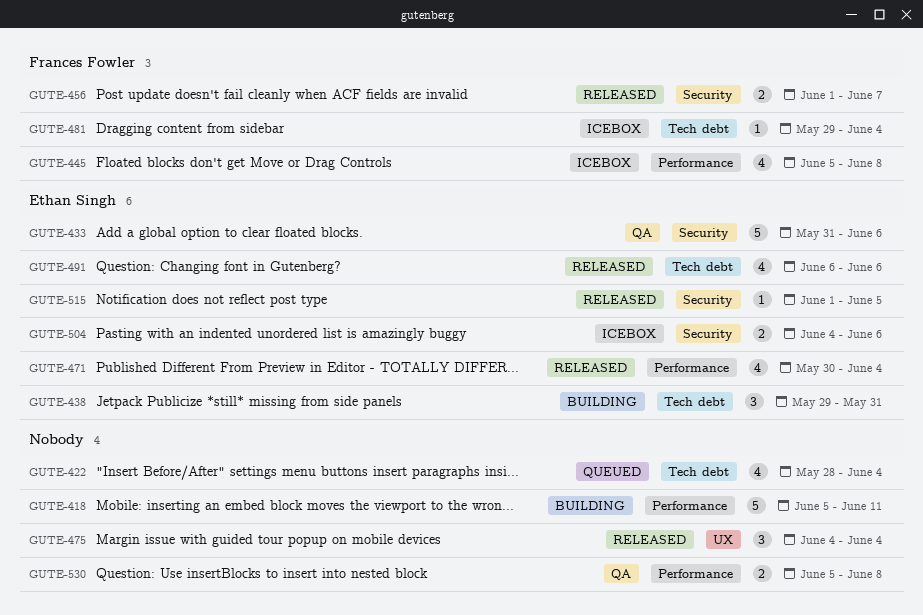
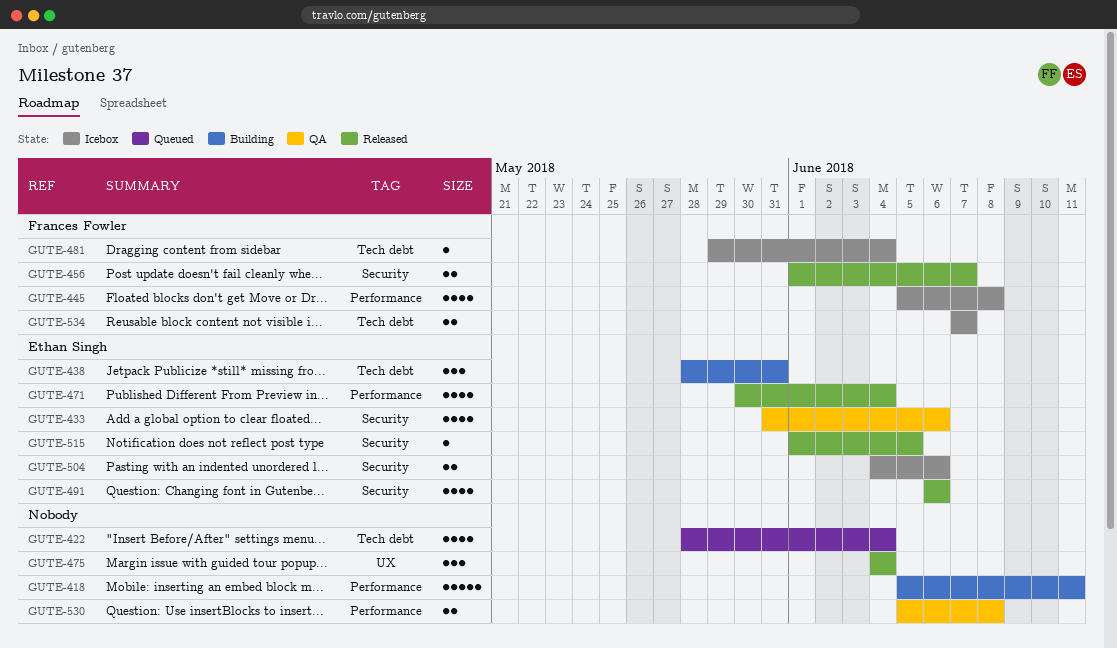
GUTE-433, estimate: 5 -> 4
GUTE-438, start: May 29 -> May 28
GUTE-491, label: Tech debt -> Security
GUTE-534: none -> present

